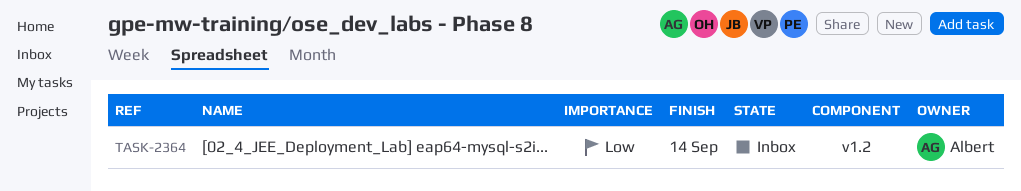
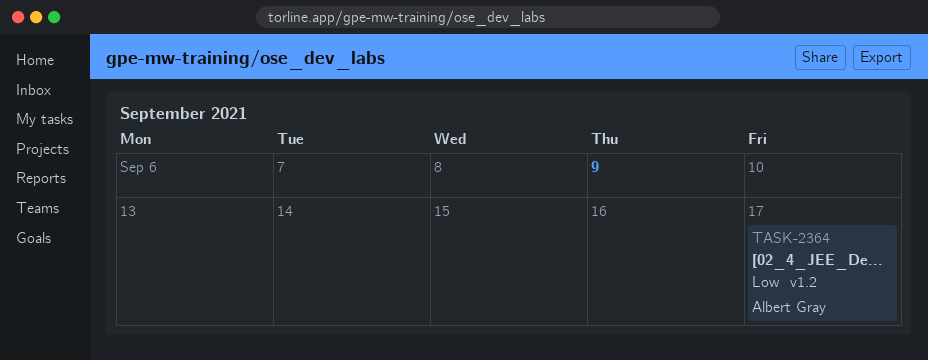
TASK-2364, due: Sep 14 -> Sep 17

